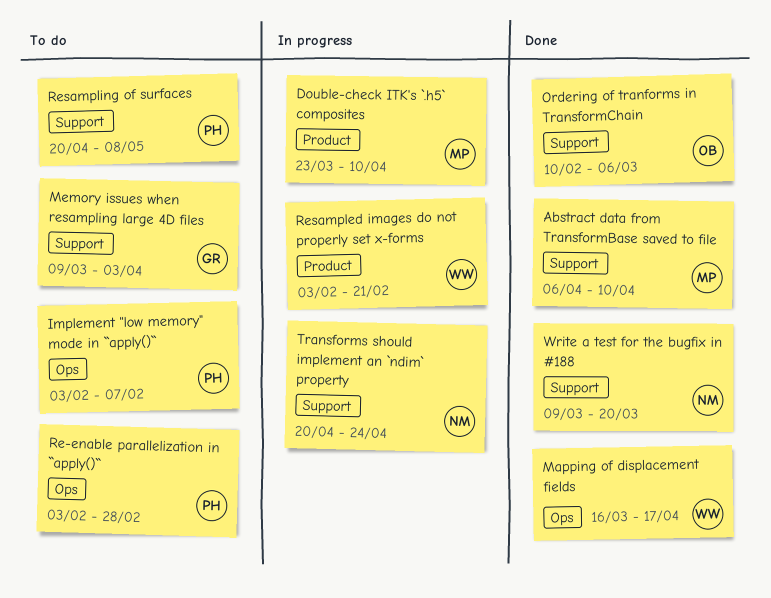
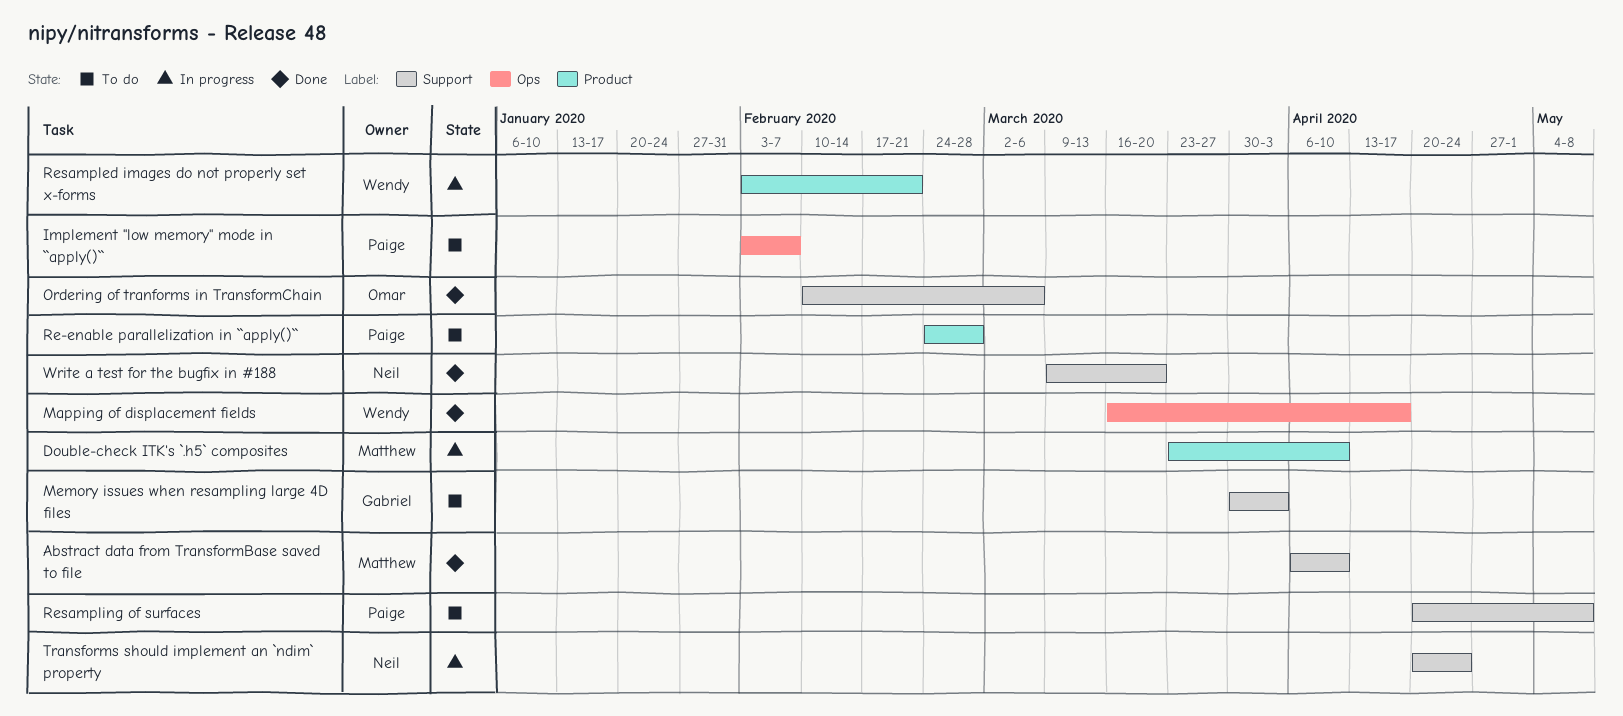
Memory issues when resampling large 4D files, start: Mar 9 -> Mar 30
Re-enable parallelization in ``apply()``, label: Ops -> Product
Re-enable parallelization in ``apply()``, start: Feb 3 -> Feb 24

